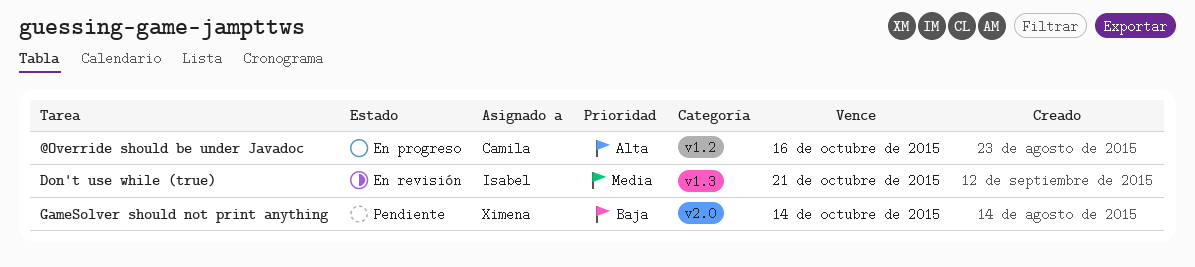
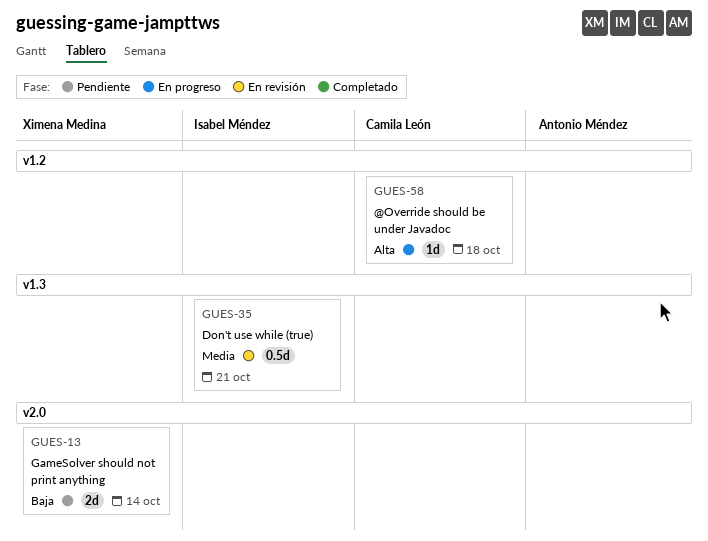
@Override should be under Javadoc, due: Oct 16 -> Oct 18

